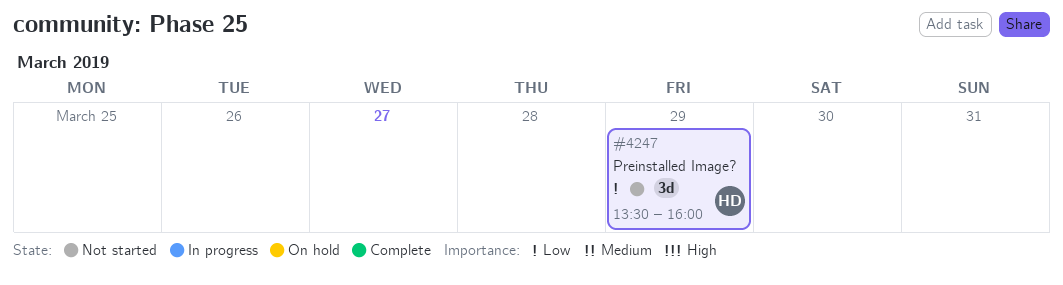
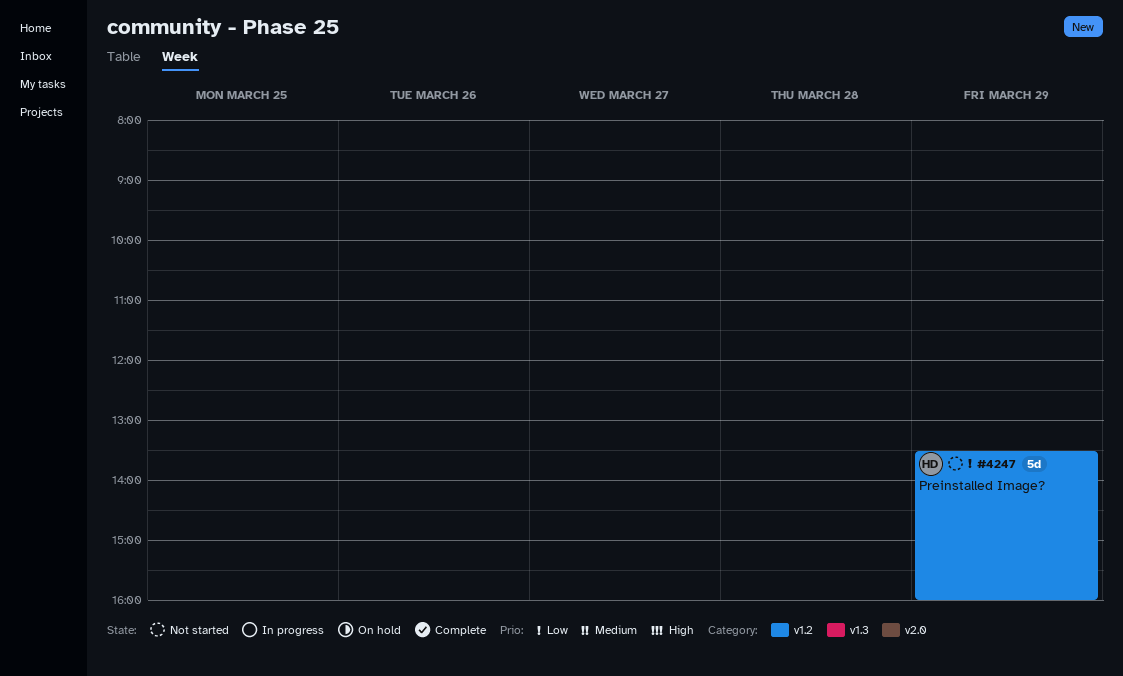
#4247, estimate: 3d -> 5d

